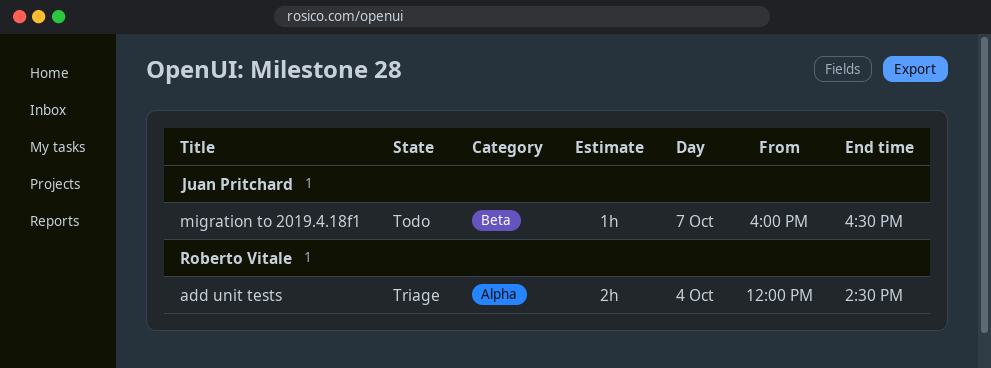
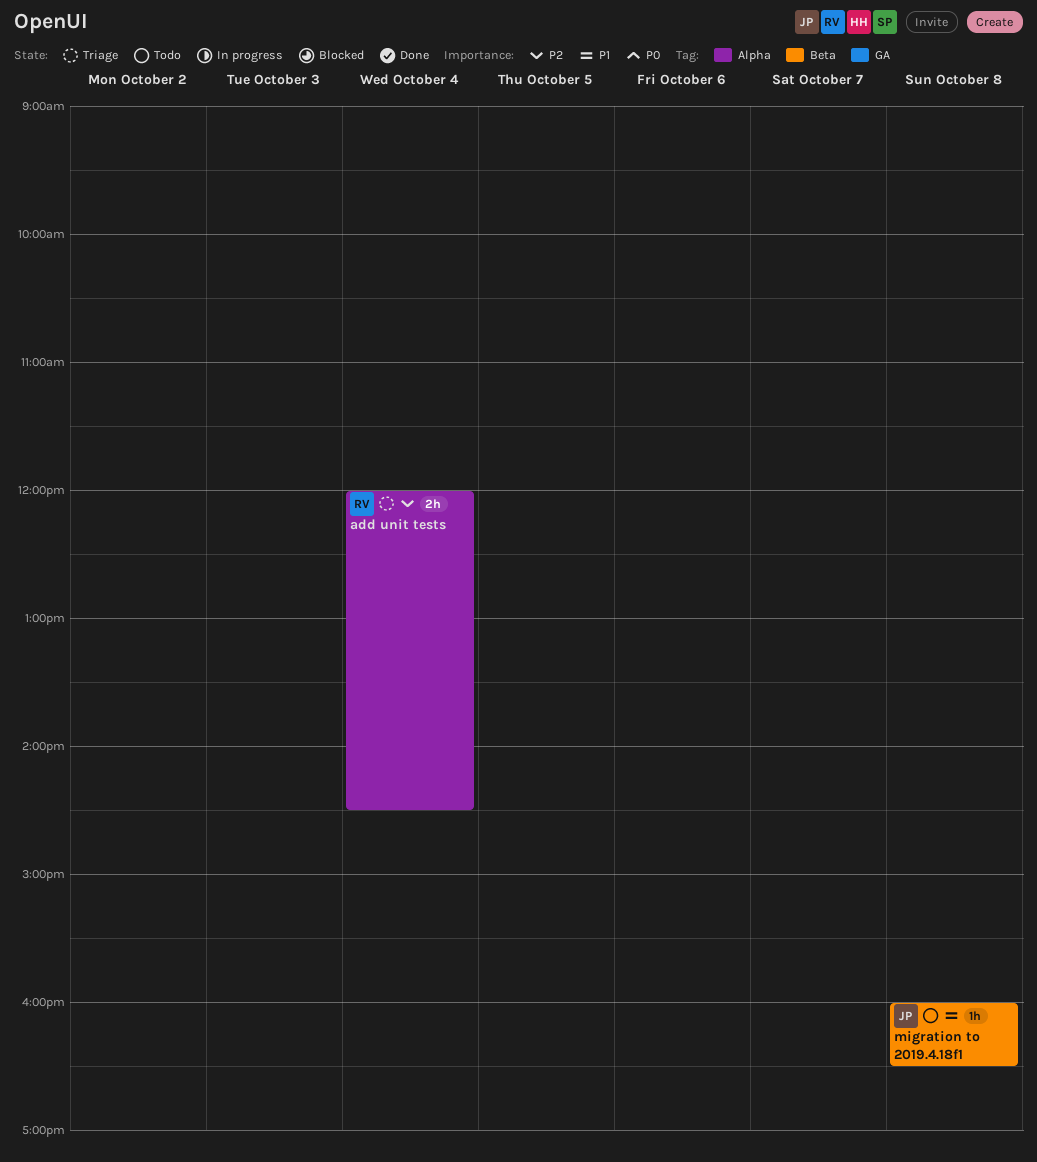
migration to 2019.4.18f1, day: Oct 7 -> Oct 8

